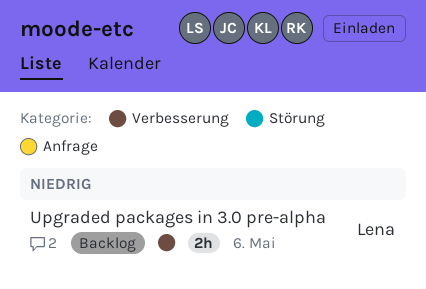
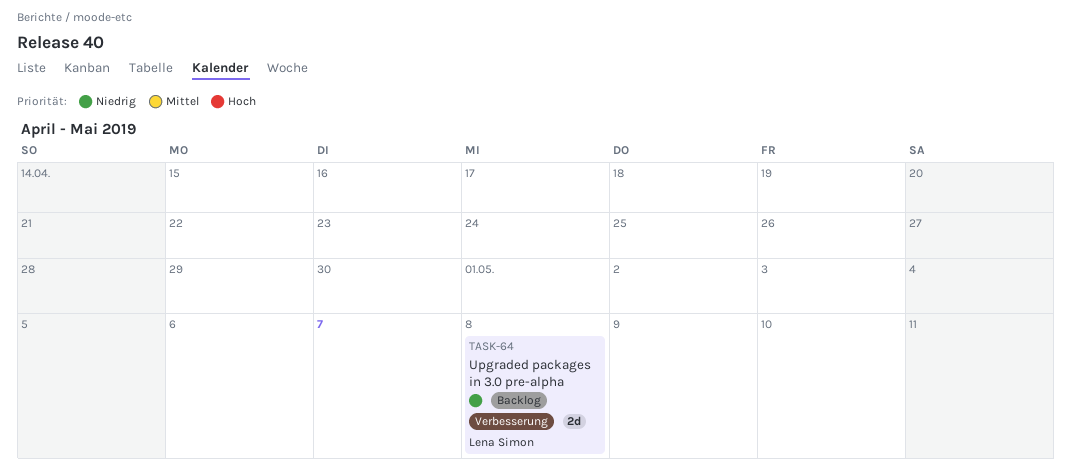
Upgraded packages in 3.0 pre-alpha, estimate: 2h -> 2d
Upgraded packages in 3.0 pre-alpha, due: May 6 -> May 8

